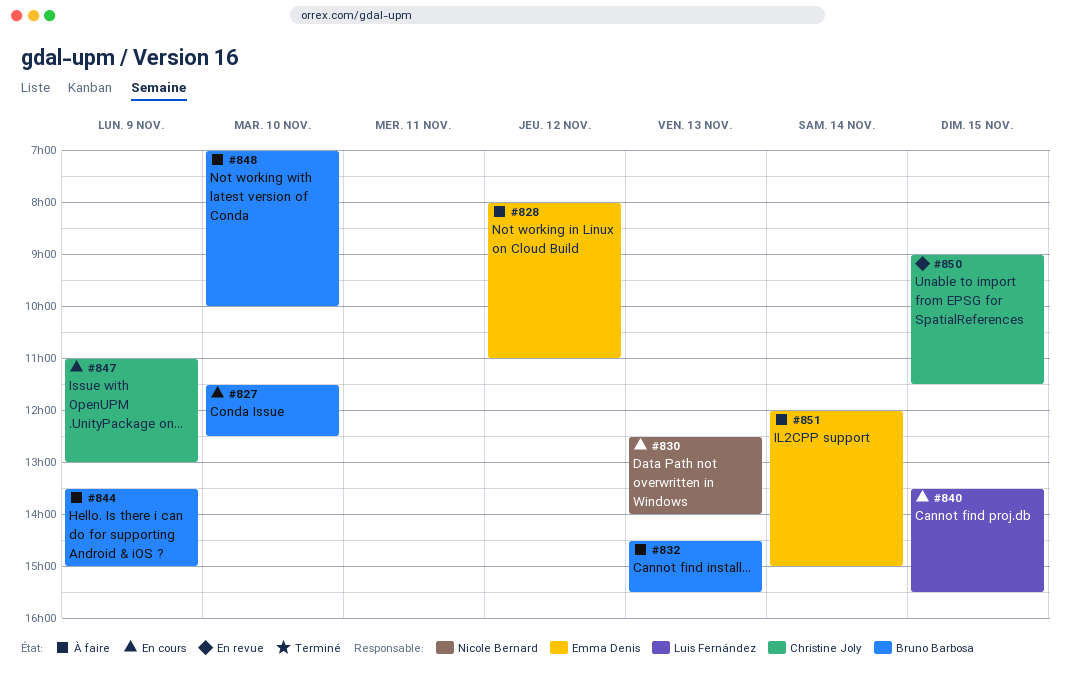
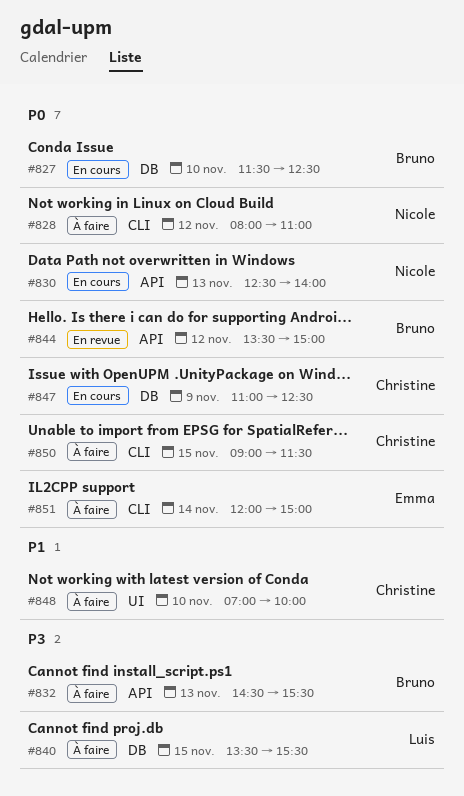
#828, owner: Emma Denis -> Nicole Bernard
#840, status: En cours -> À faire
#844, status: À faire -> En revue
#844, day: Nov 9 -> Nov 12
#847, ends: 13:00 -> 12:30
#848, owner: Bruno Barbosa -> Christine Joly
#850, status: En revue -> À faire

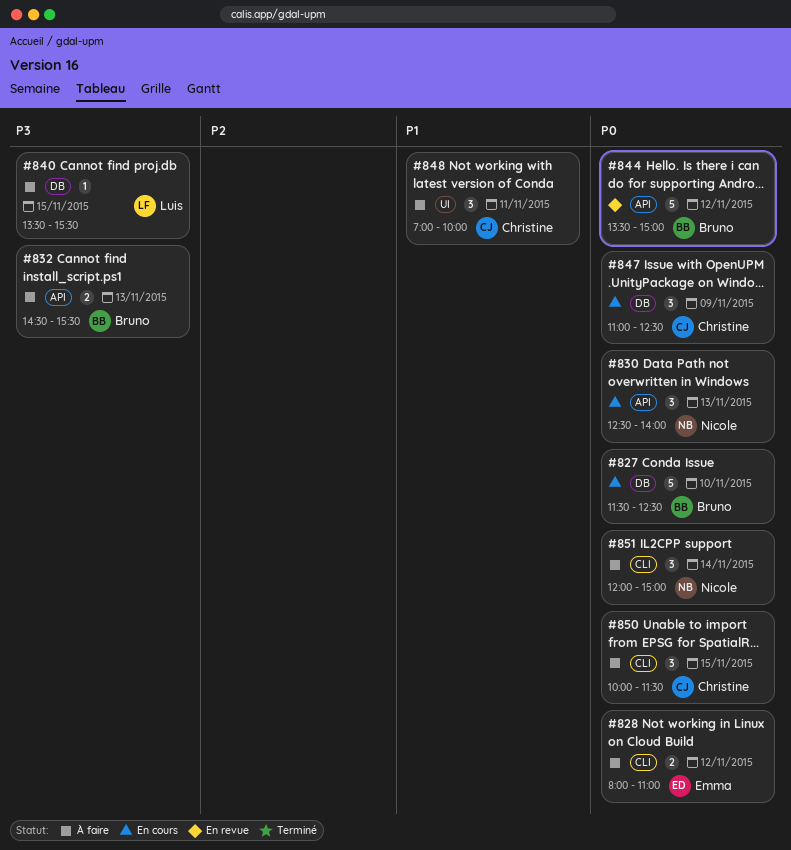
#828, owner: Nicole -> Emma
#848, day: Nov 10 -> Nov 11
#850, begins: 09:00 -> 10:00
#851, owner: Emma -> Nicole

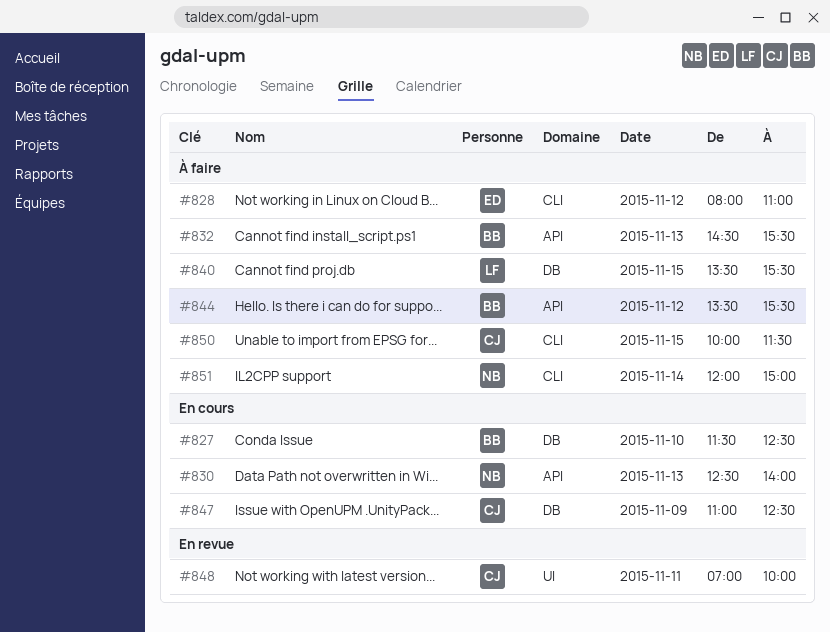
#844, status: En revue -> À faire
#844, ends: 15:00 -> 15:30
#848, status: À faire -> En revue

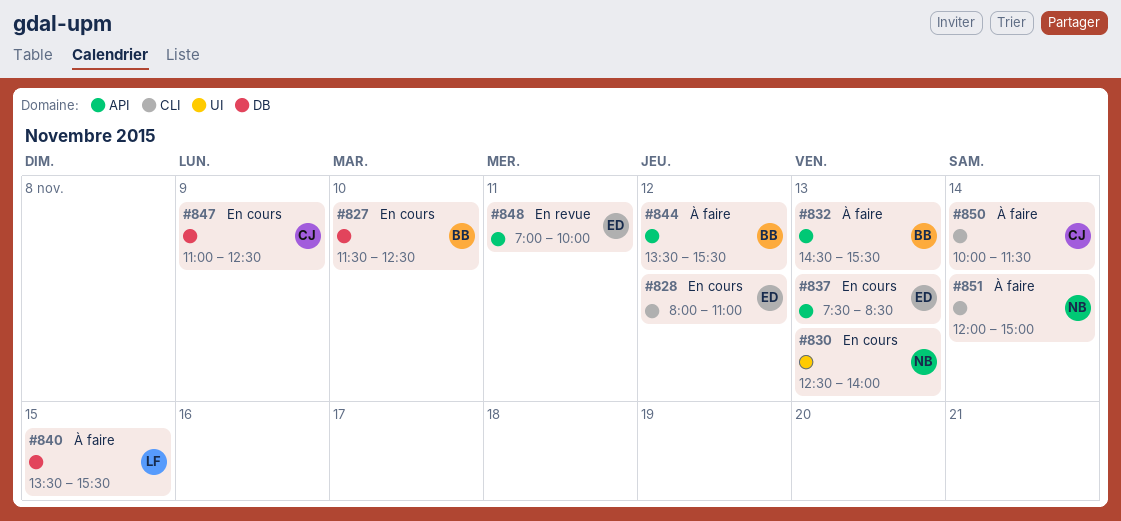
#828, status: À faire -> En cours
#830, label: API -> UI
#837: none -> present
#848, owner: CJ -> ED
#848, label: UI -> API
#850, day: Nov 15 -> Nov 14

